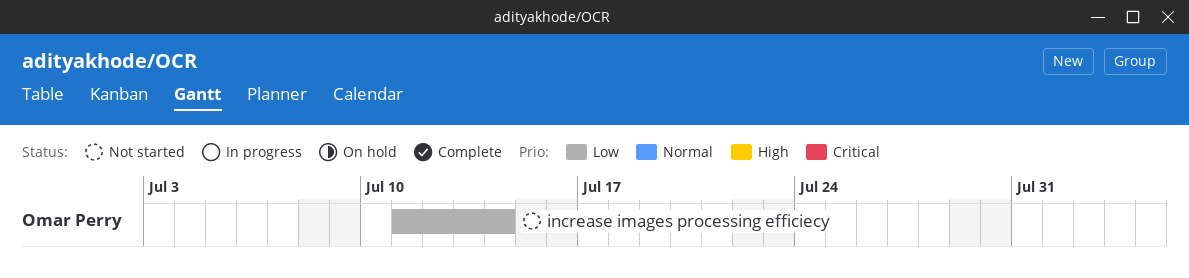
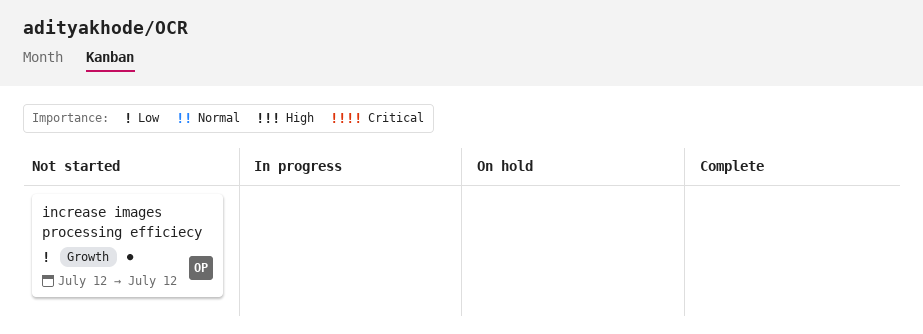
increase images processing efficiecy, start: Jul 11 -> Jul 12
increase images processing efficiecy, due: Jul 14 -> Jul 12

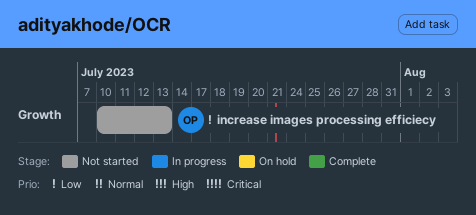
increase images processing efficiecy, start: Jul 12 -> Jul 10
increase images processing efficiecy, due: Jul 12 -> Jul 13

